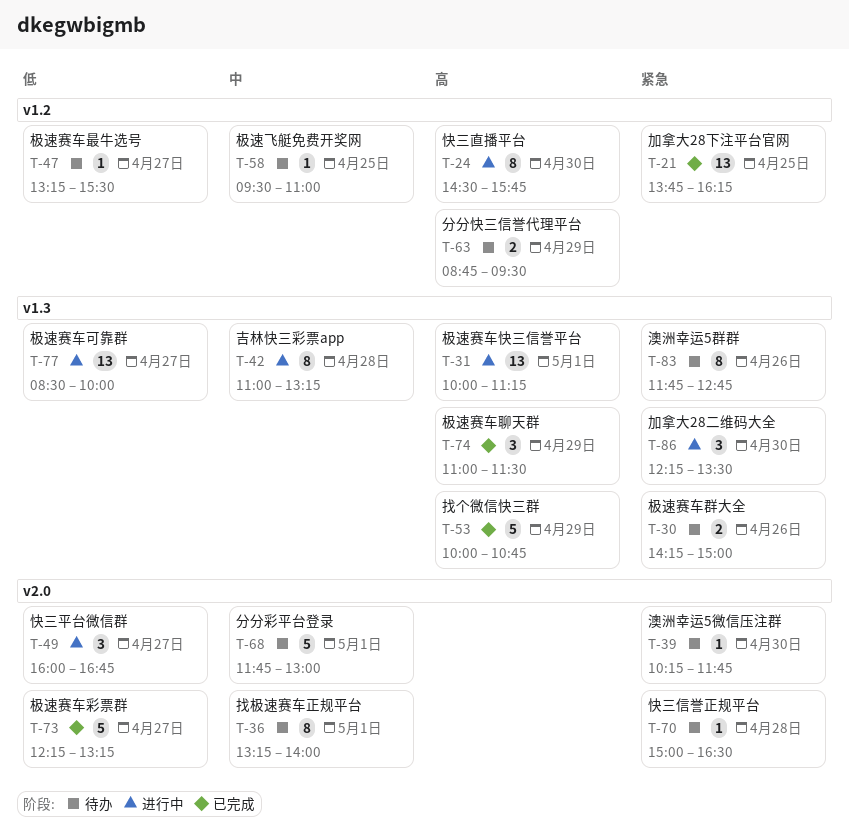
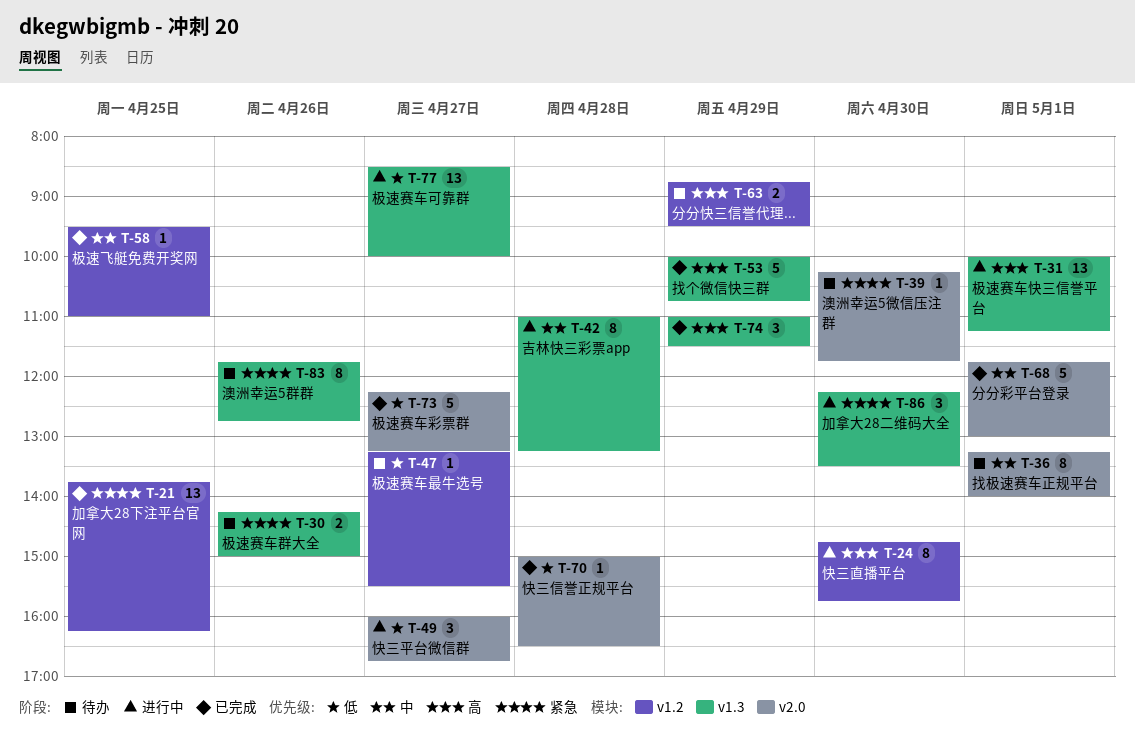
T-24, begins: 14:30 -> 14:45
T-58, status: 待办 -> 已完成
T-68, status: 待办 -> 已完成
T-70, status: 待办 -> 已完成
T-70, priority: 紧急 -> 低

